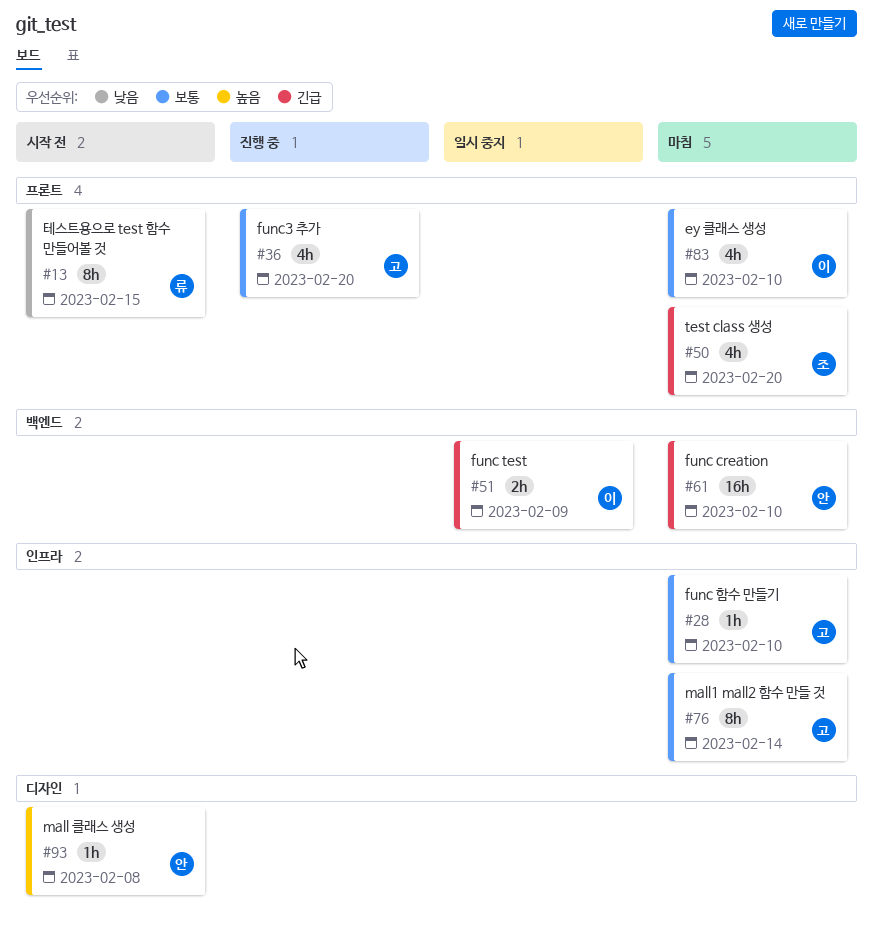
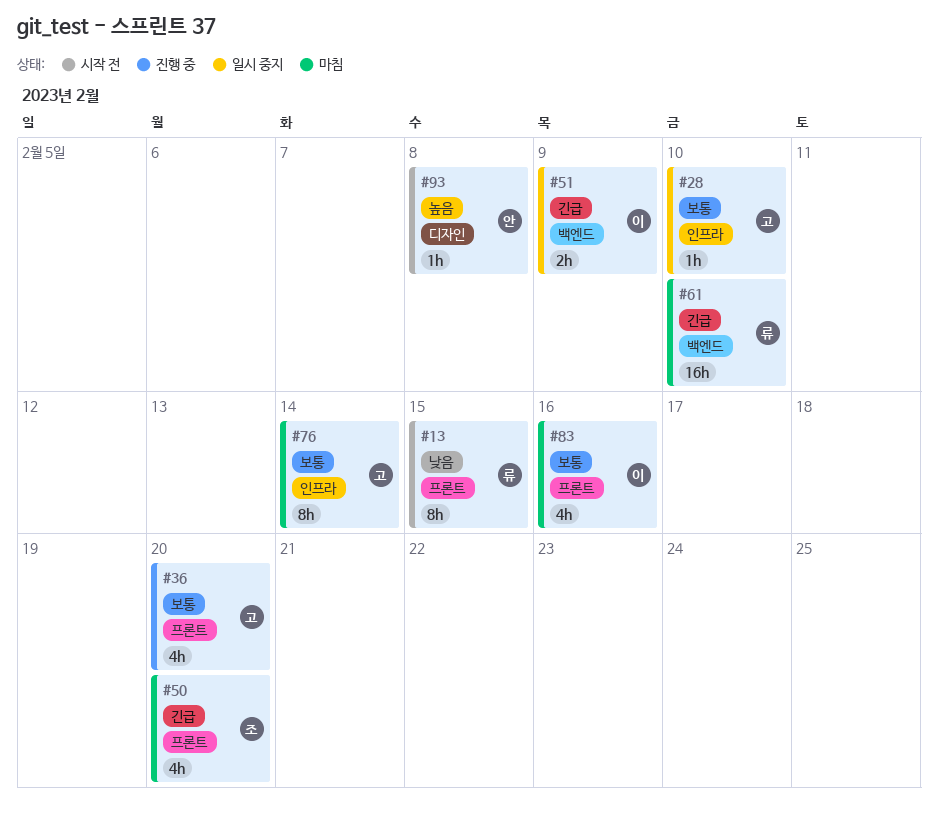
#28, status: 마침 -> 일시 중지
#61, owner: 안 -> 류
#83, due: Feb 10 -> Feb 16

